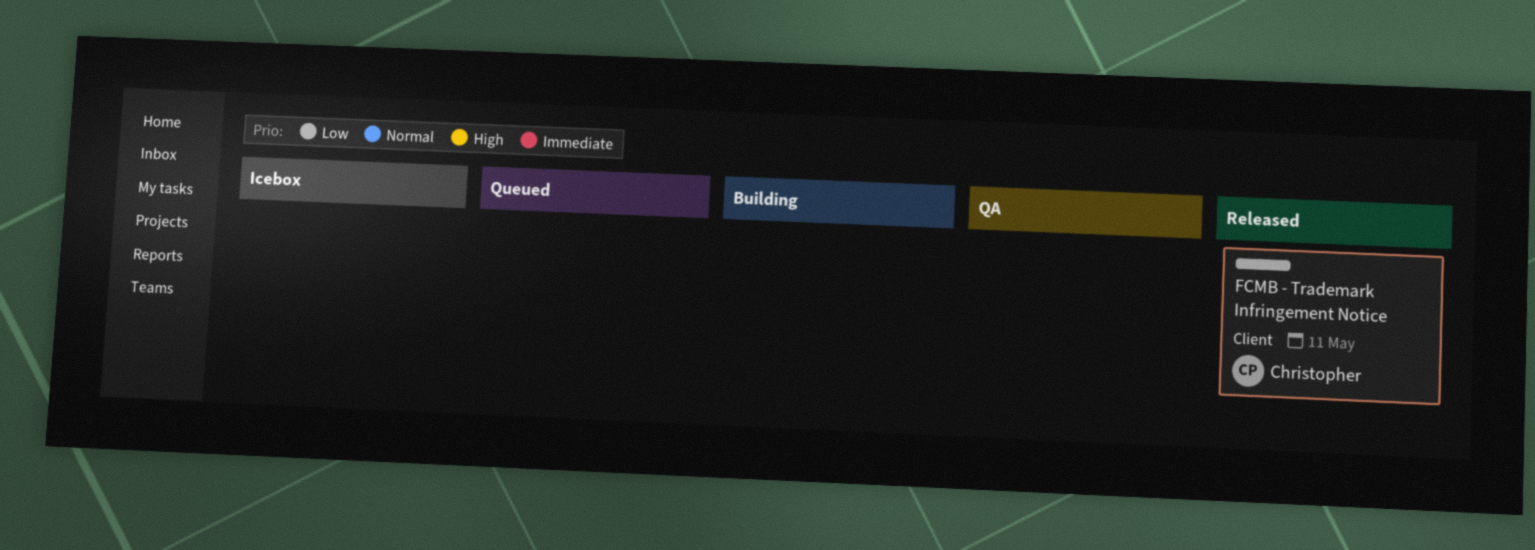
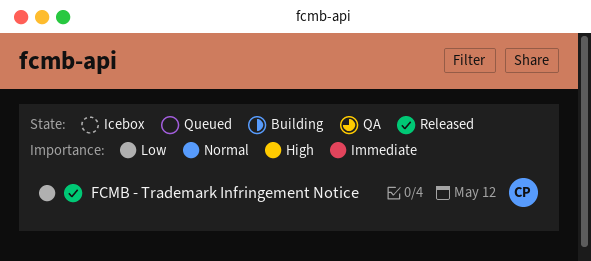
FCMB - Trademark Infringement Notice, due: May 11 -> May 12

